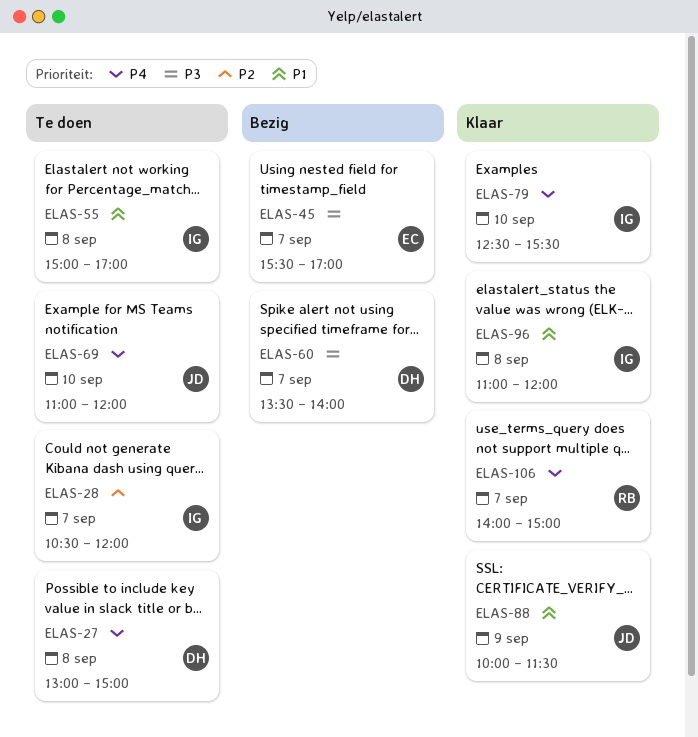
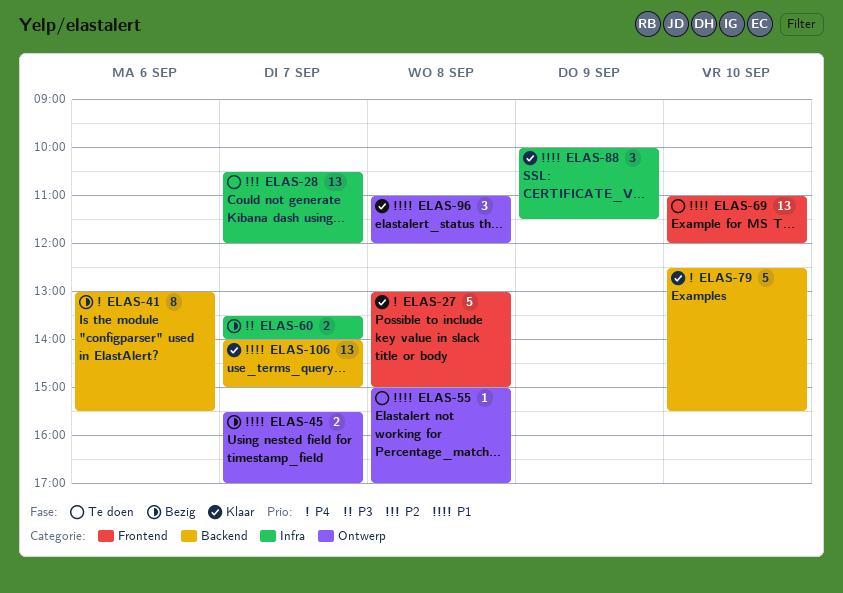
ELAS-27, status: Te doen -> Klaar
ELAS-41: none -> present
ELAS-45, priority: P3 -> P1
ELAS-69, priority: P4 -> P1
ELAS-106, priority: P4 -> P1

